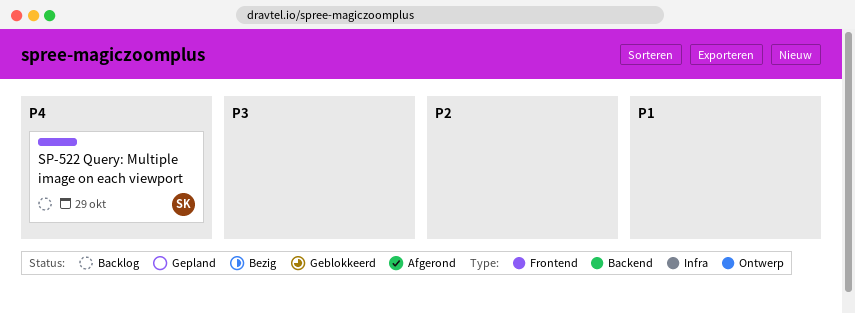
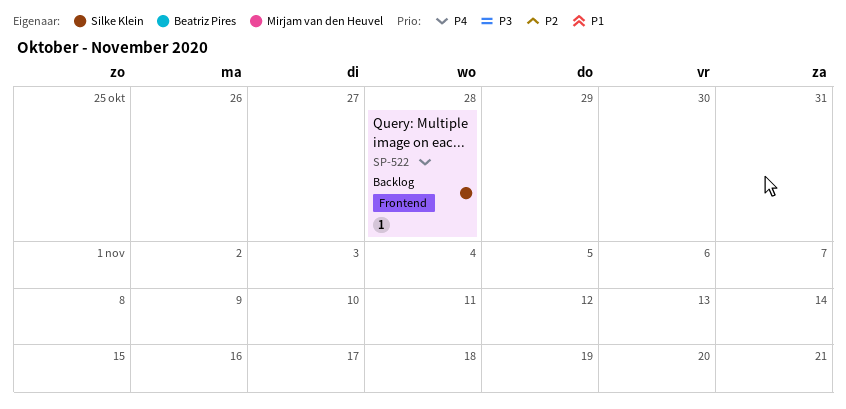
SP-522, due: Oct 29 -> Oct 28

